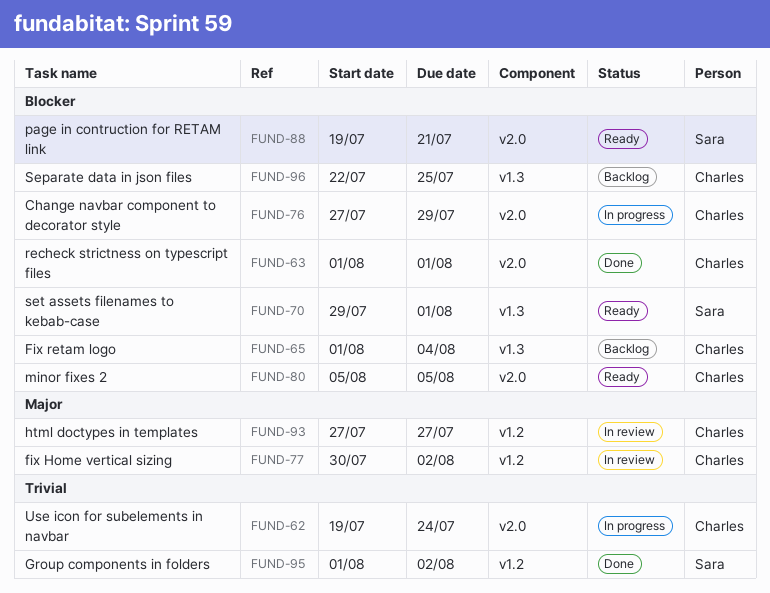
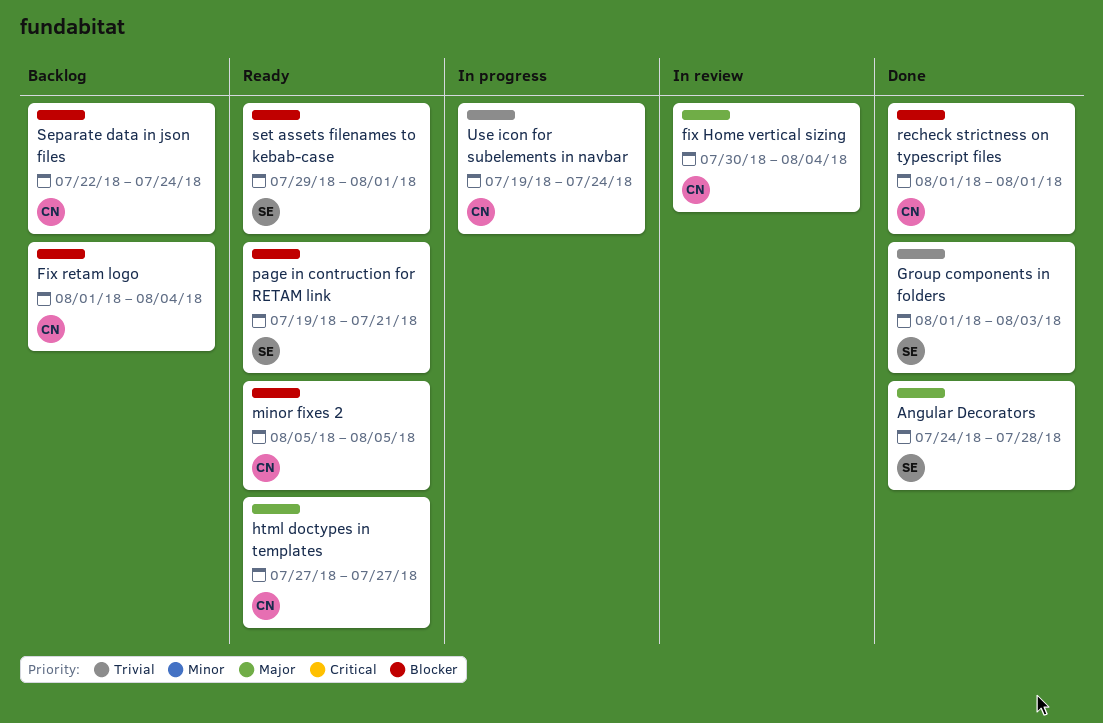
Angular Decorators: none -> present
Change navbar component to decorator style: present -> none
fix Home vertical sizing, due: Aug 2 -> Aug 4
Group components in folders, due: Aug 2 -> Aug 3
html doctypes in templates, status: In review -> Ready
Separate data in json files, due: Jul 25 -> Jul 24

